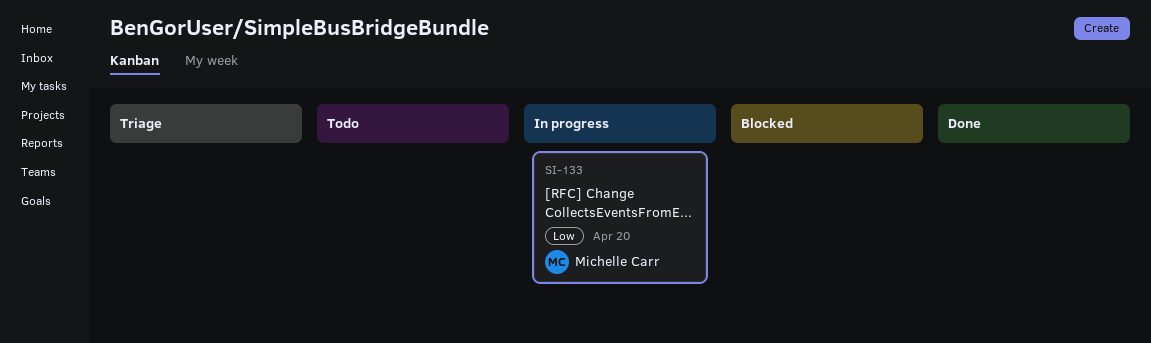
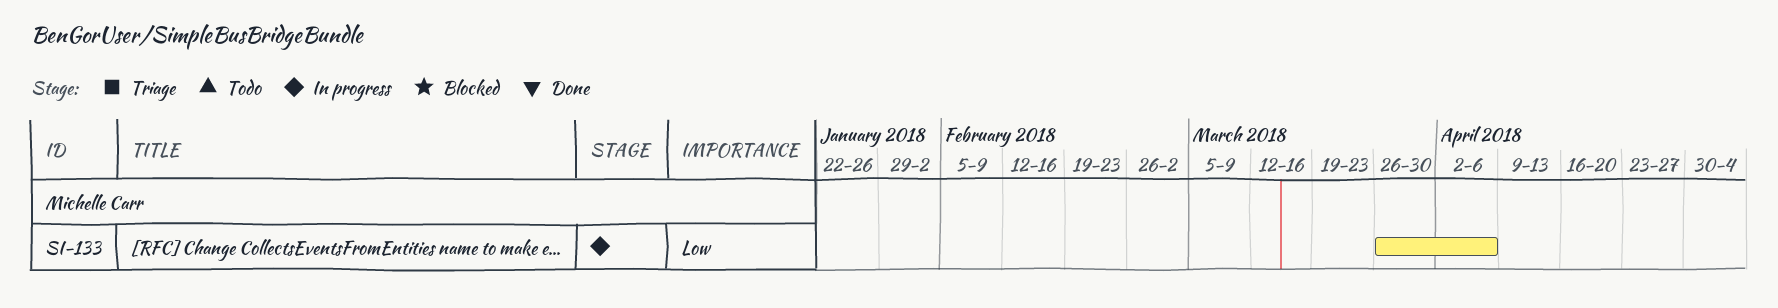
SI-133, due: Apr 20 -> Apr 6

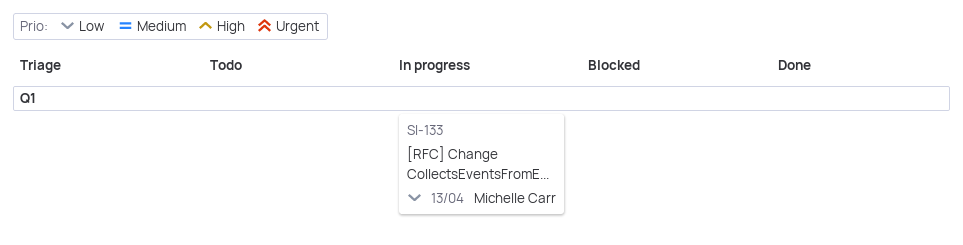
SI-133, due: Apr 6 -> Apr 13

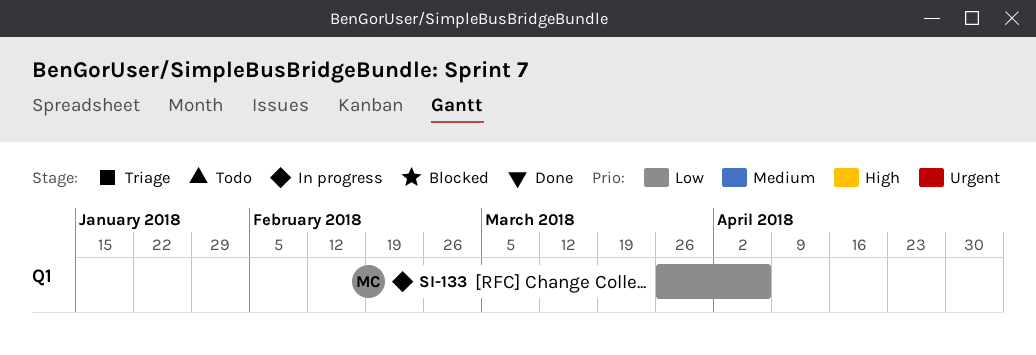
SI-133, due: Apr 13 -> Apr 6

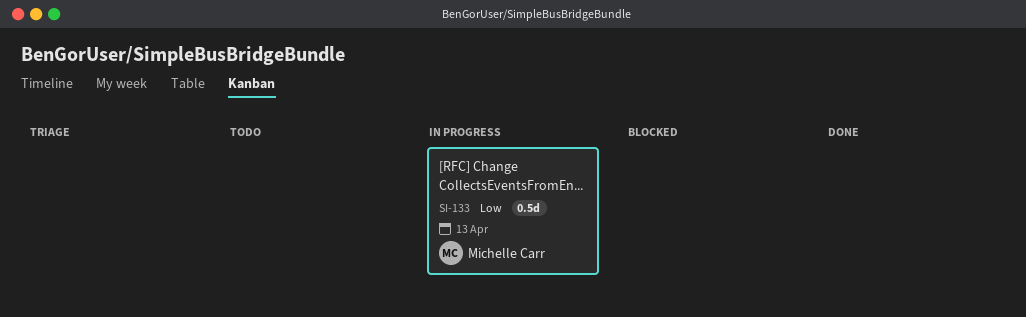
SI-133, due: Apr 6 -> Apr 13

